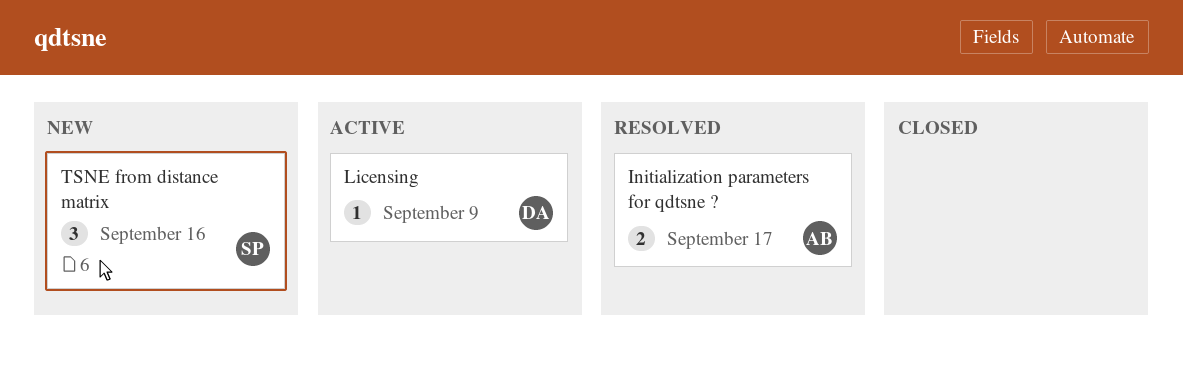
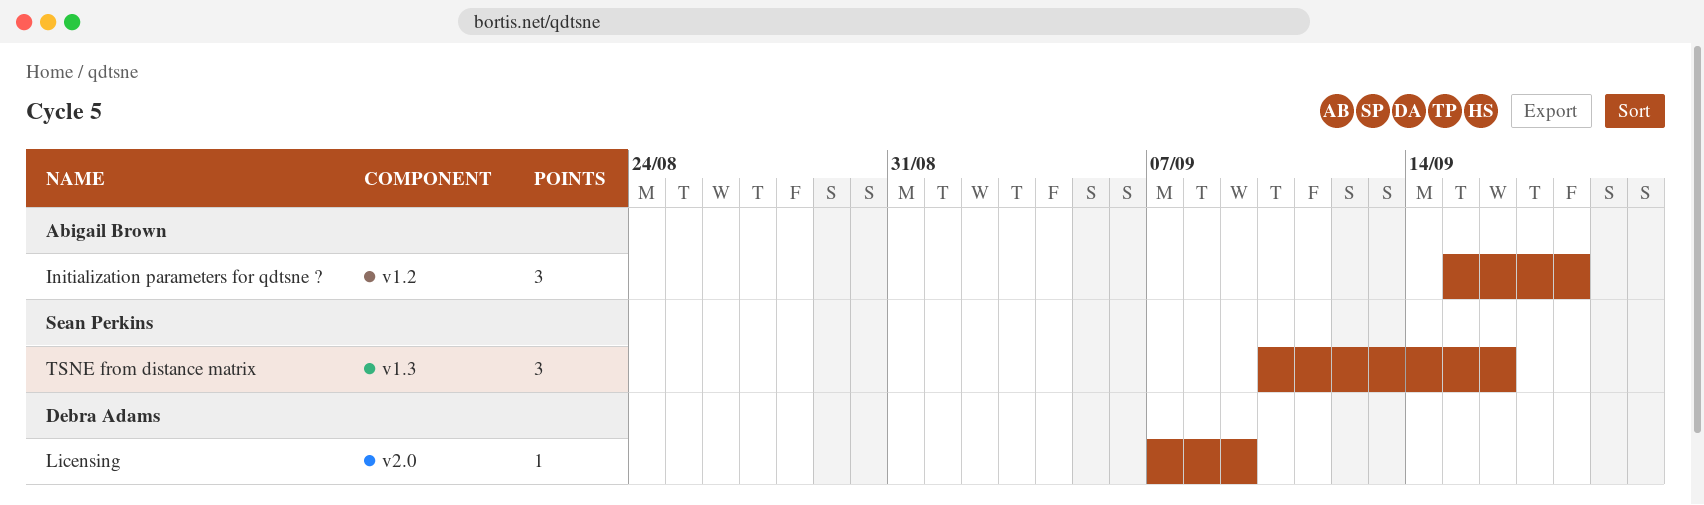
Initialization parameters for qdtsne ?, estimate: 2 -> 3
Initialization parameters for qdtsne ?, due: Sep 17 -> Sep 18

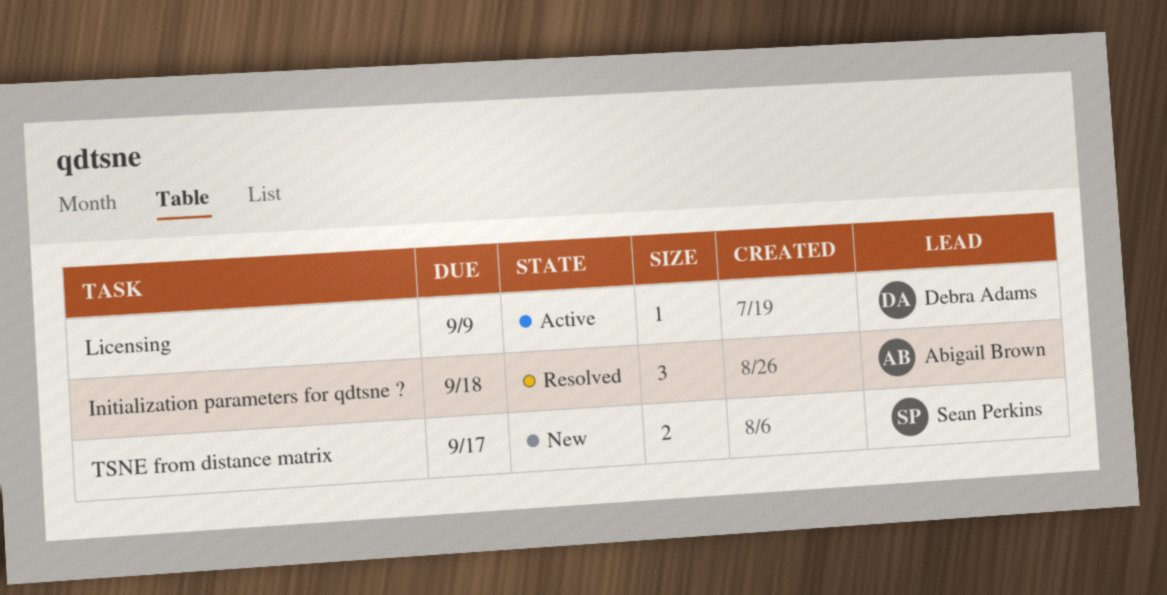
TSNE from distance matrix, estimate: 3 -> 2
TSNE from distance matrix, due: Sep 16 -> Sep 17

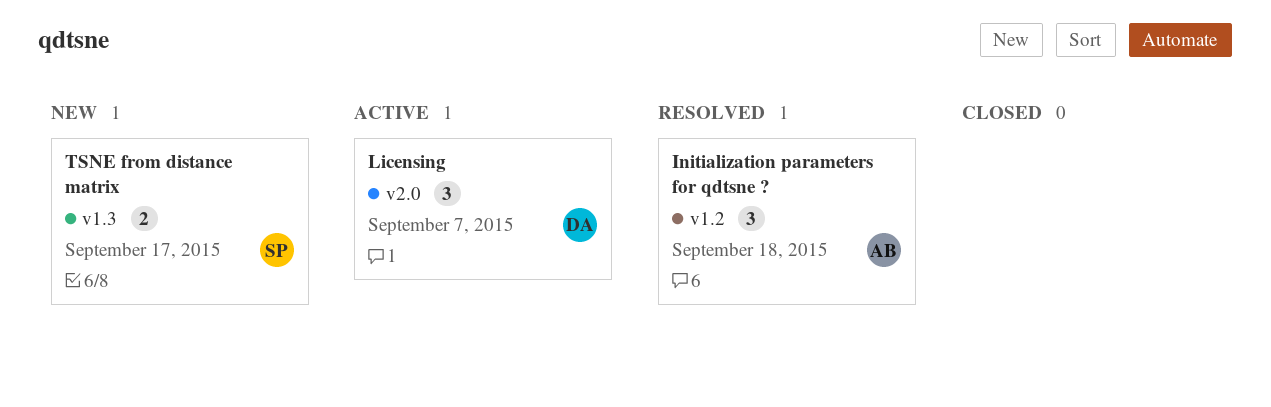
Licensing, estimate: 1 -> 3
Licensing, due: Sep 9 -> Sep 7

